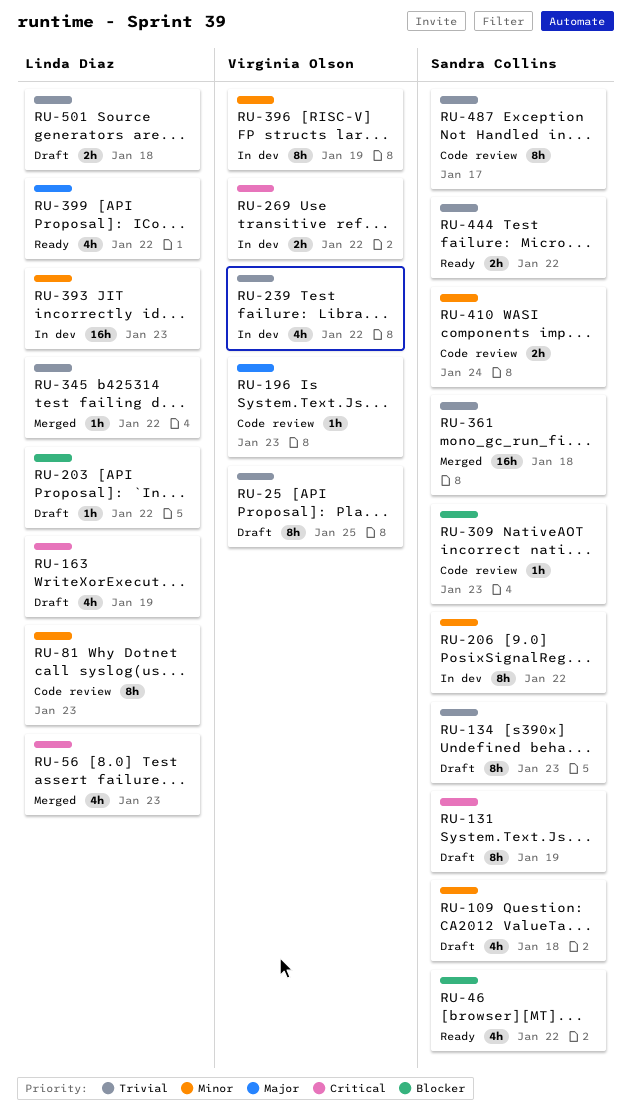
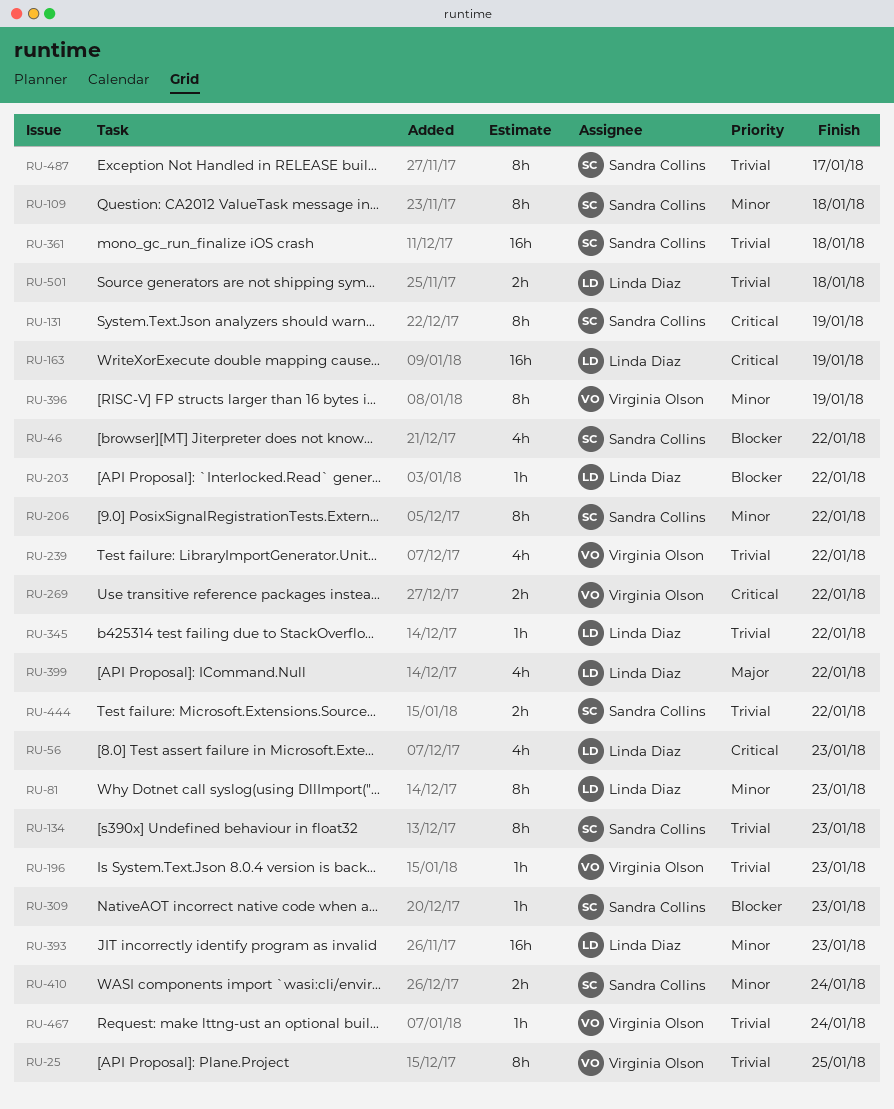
RU-109, estimate: 4h -> 8h
RU-163, estimate: 4h -> 16h
RU-196, priority: Major -> Trivial
RU-467: none -> present

